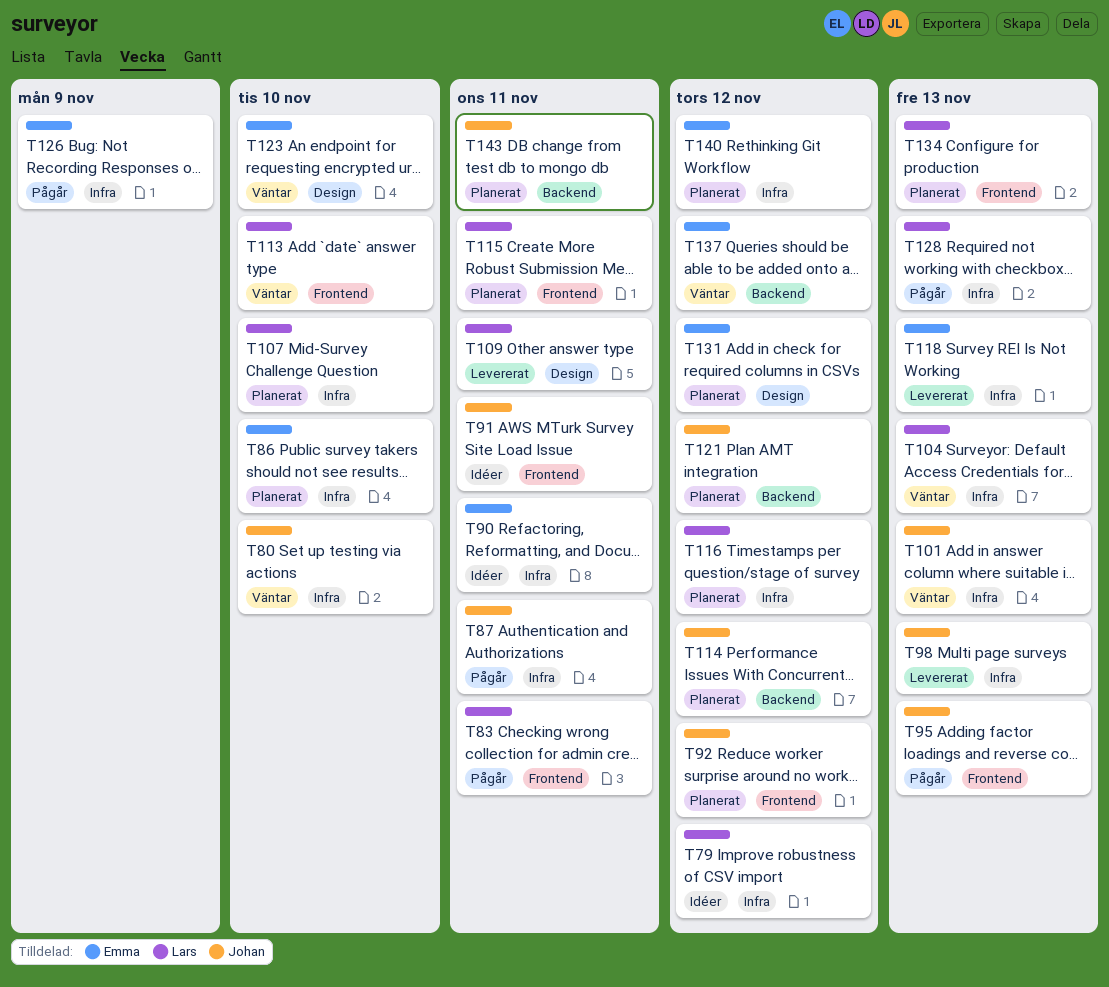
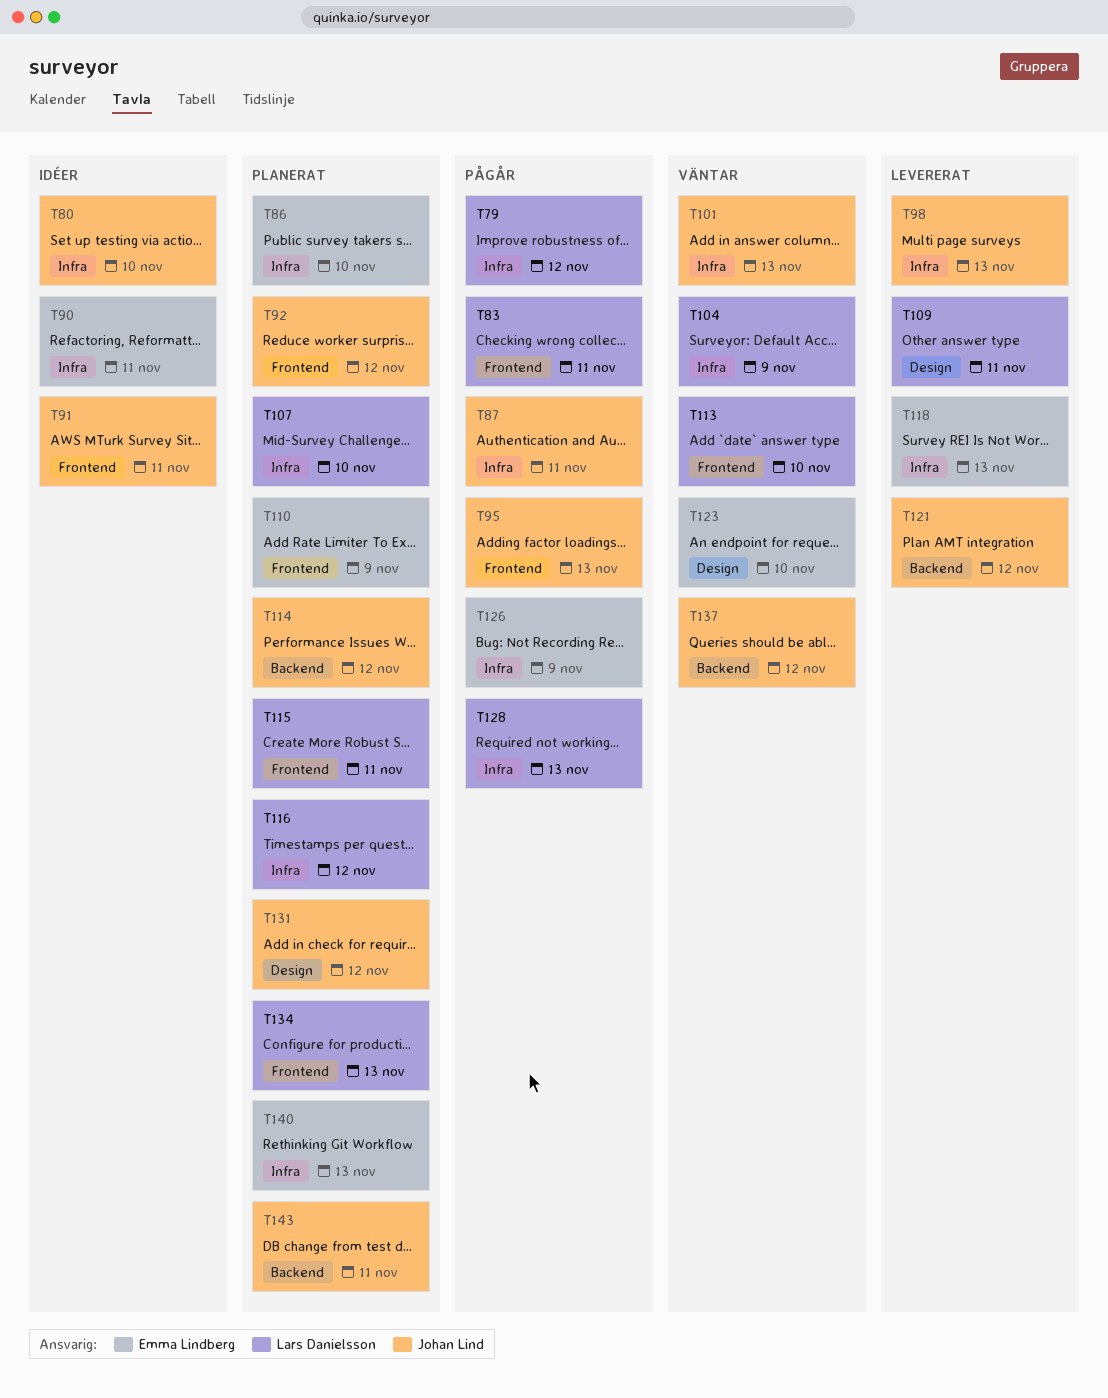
T79, status: Idéer -> Pågår
T80, status: Väntar -> Idéer
T104, due: Nov 13 -> Nov 9
T110: none -> present
T121, status: Planerat -> Levererat
T131, owner: Emma Lindberg -> Johan Lind
T137, owner: Emma Lindberg -> Johan Lind
T140, due: Nov 12 -> Nov 13

